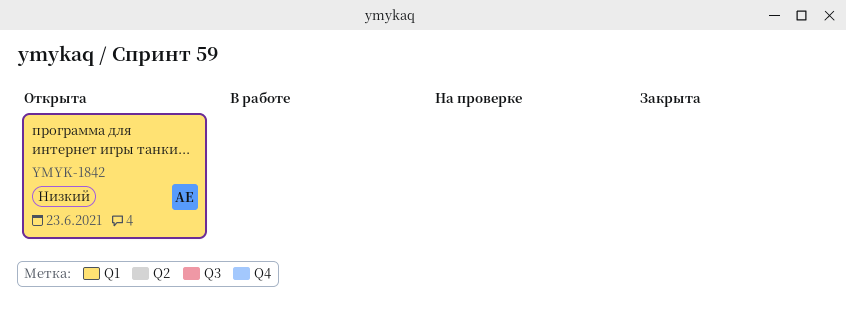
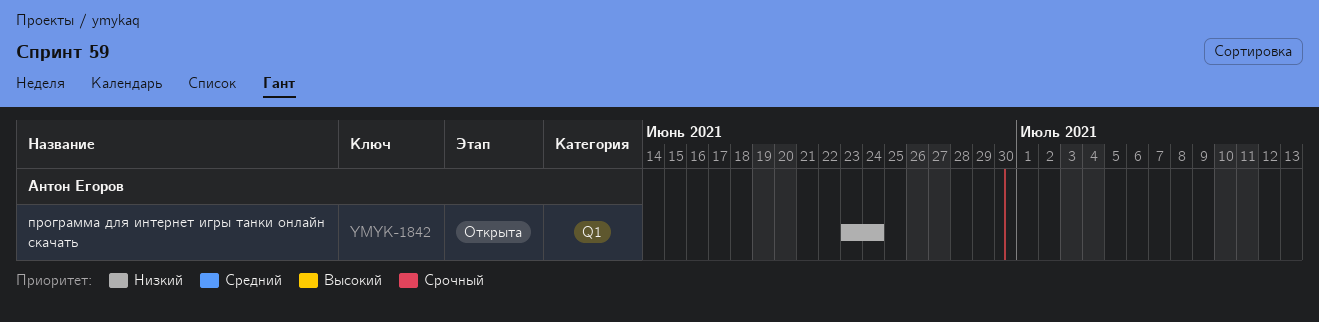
YMYK-1842, due: Jun 23 -> Jun 24

